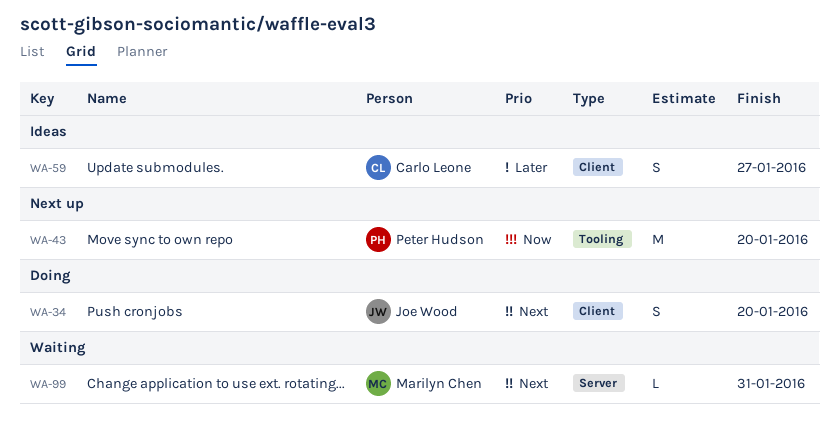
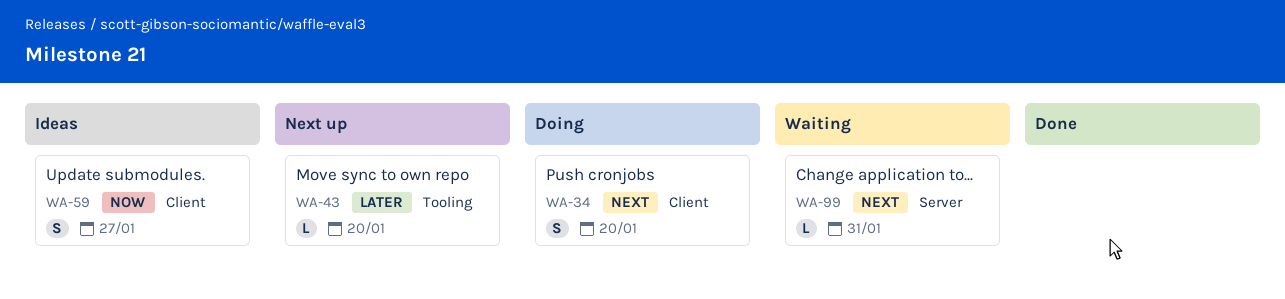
WA-43, priority: Now -> Later
WA-43, estimate: M -> L
WA-59, priority: Later -> Now

